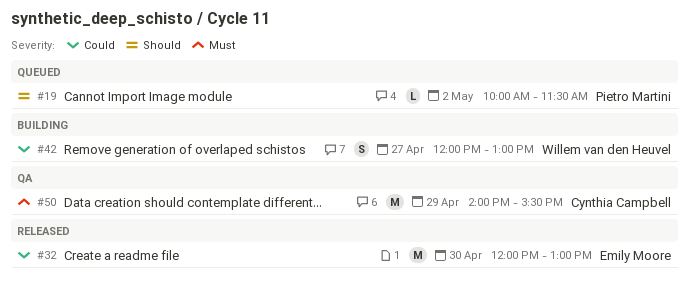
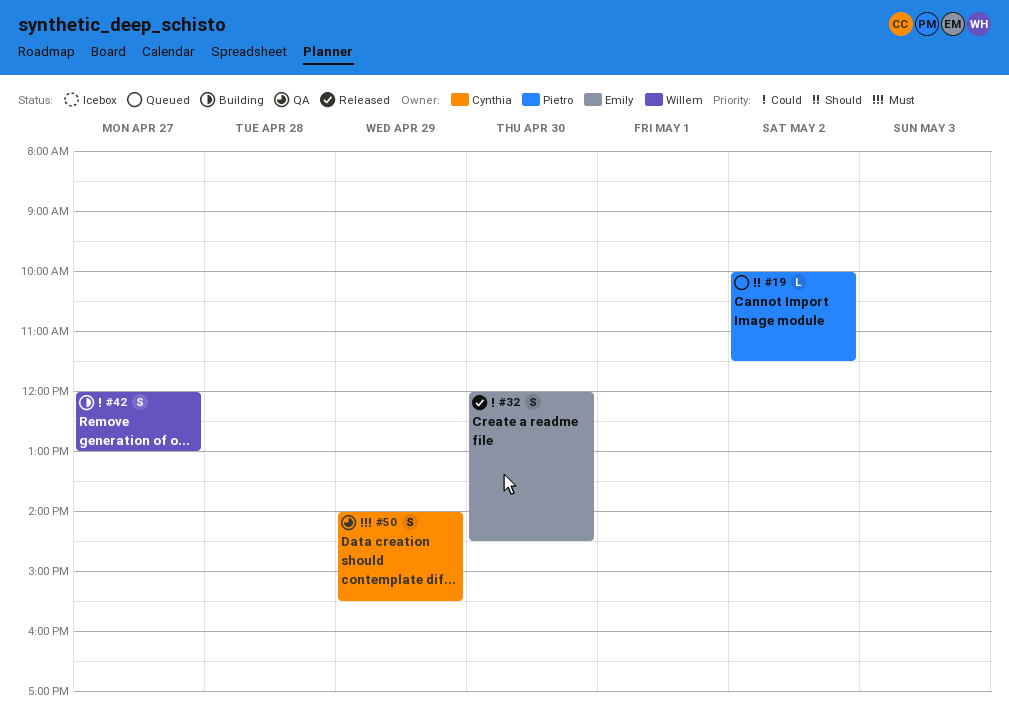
#32, estimate: M -> S
#32, ends: 13:00 -> 14:30
#50, estimate: M -> S

